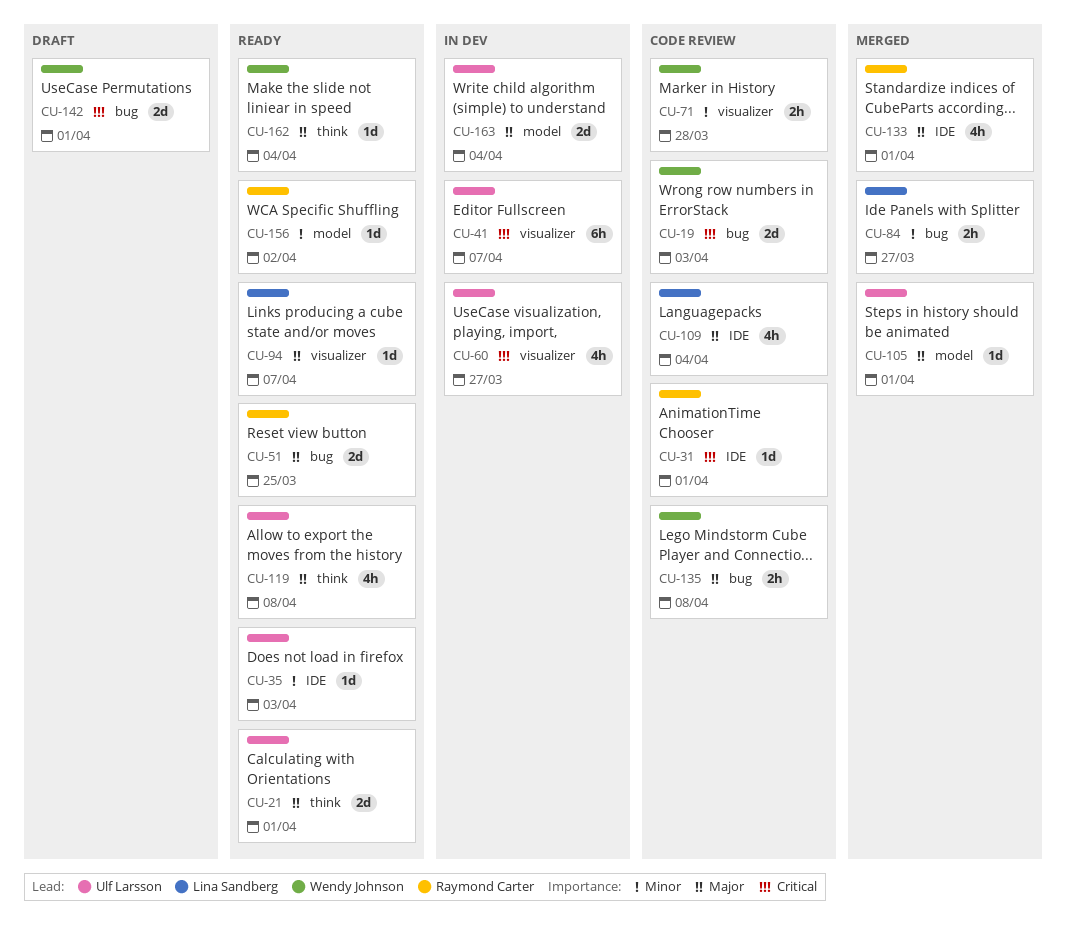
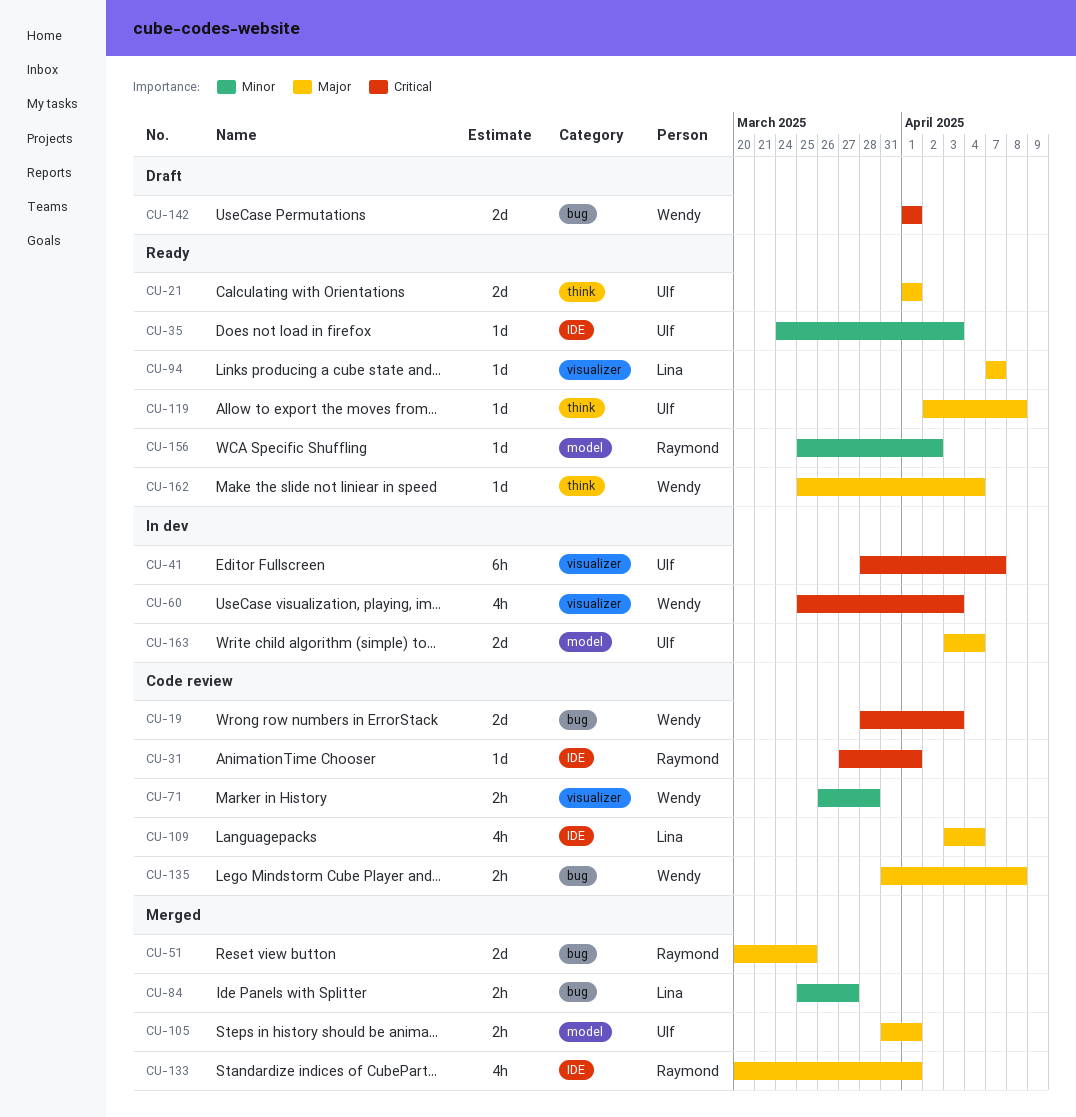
CU-51, status: Ready -> Merged
CU-60, owner: Ulf Larsson -> Wendy Johnson
CU-60, due: Mar 27 -> Apr 3
CU-105, estimate: 1d -> 2h
CU-119, estimate: 4h -> 1d

